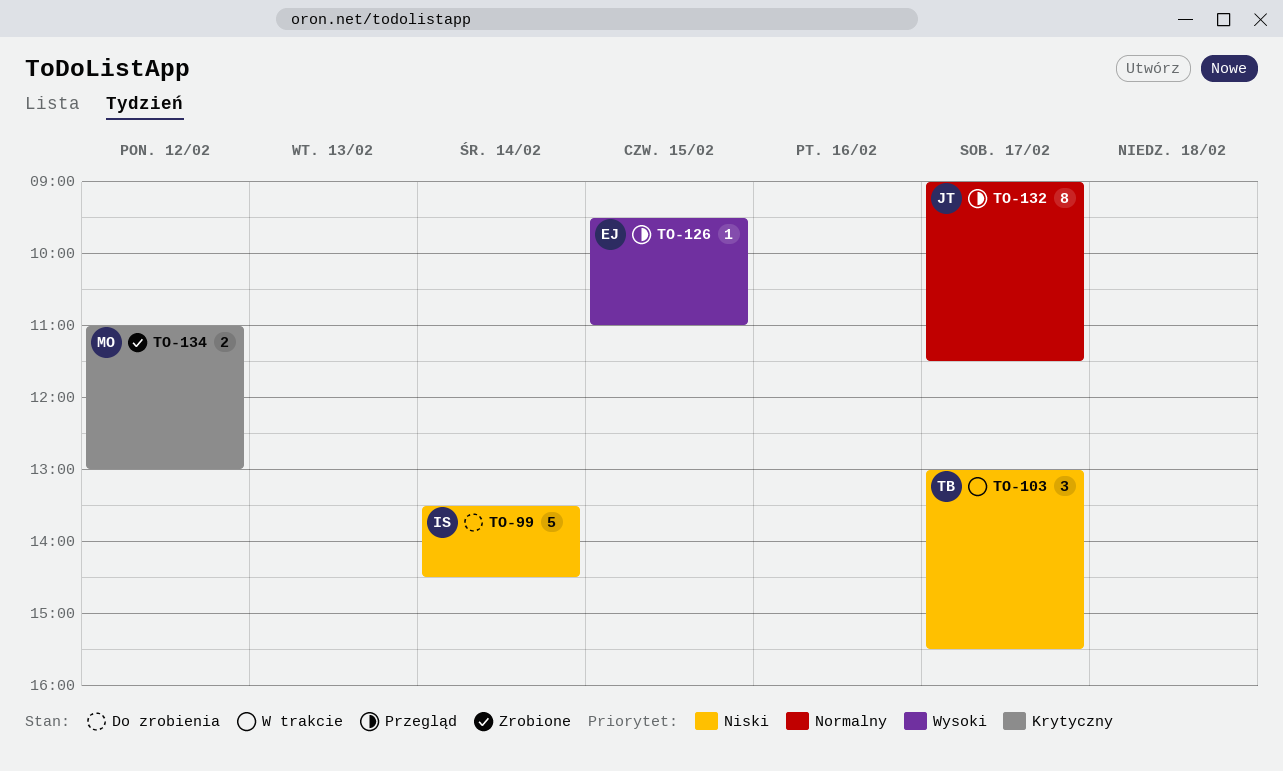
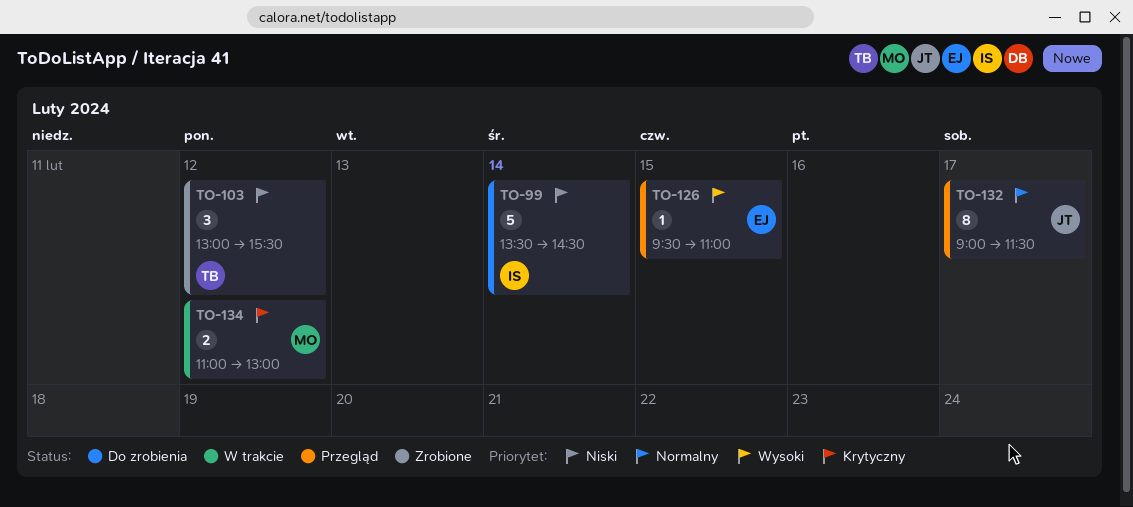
TO-103, status: W trakcie -> Zrobione
TO-103, day: Feb 17 -> Feb 12
TO-134, status: Zrobione -> W trakcie

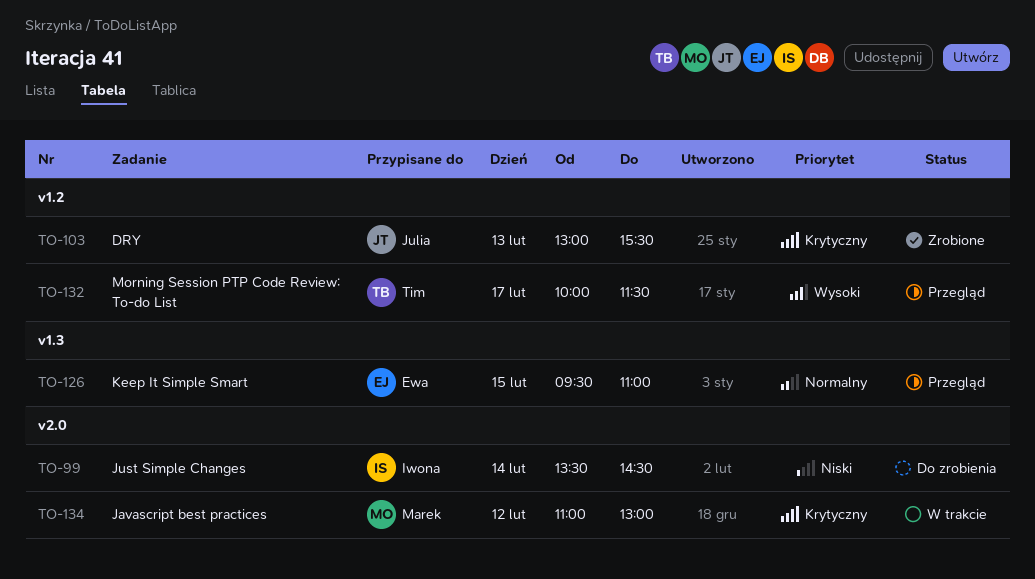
TO-103, owner: Tim -> Julia
TO-103, priority: Niski -> Krytyczny
TO-103, day: Feb 12 -> Feb 13
TO-126, priority: Wysoki -> Normalny
TO-132, owner: Julia -> Tim
TO-132, priority: Normalny -> Wysoki
TO-132, begins: 09:00 -> 10:00

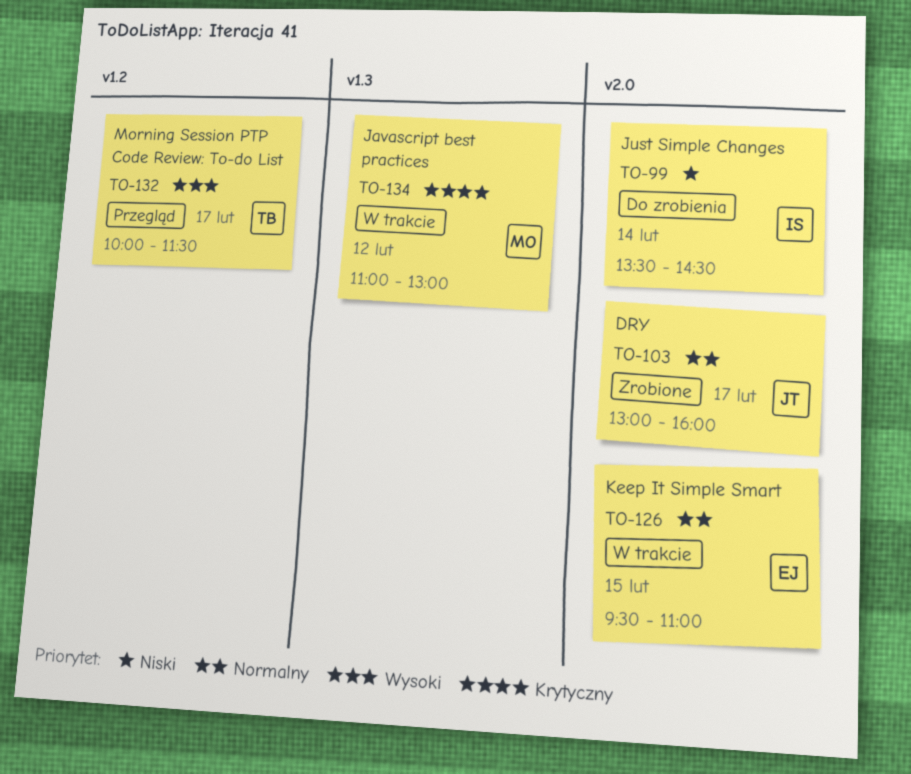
TO-103, priority: Krytyczny -> Normalny
TO-103, label: v1.2 -> v2.0
TO-103, day: Feb 13 -> Feb 17
TO-103, ends: 15:30 -> 16:00
TO-126, status: Przegląd -> W trakcie
TO-126, label: v1.3 -> v2.0
TO-134, label: v2.0 -> v1.3

